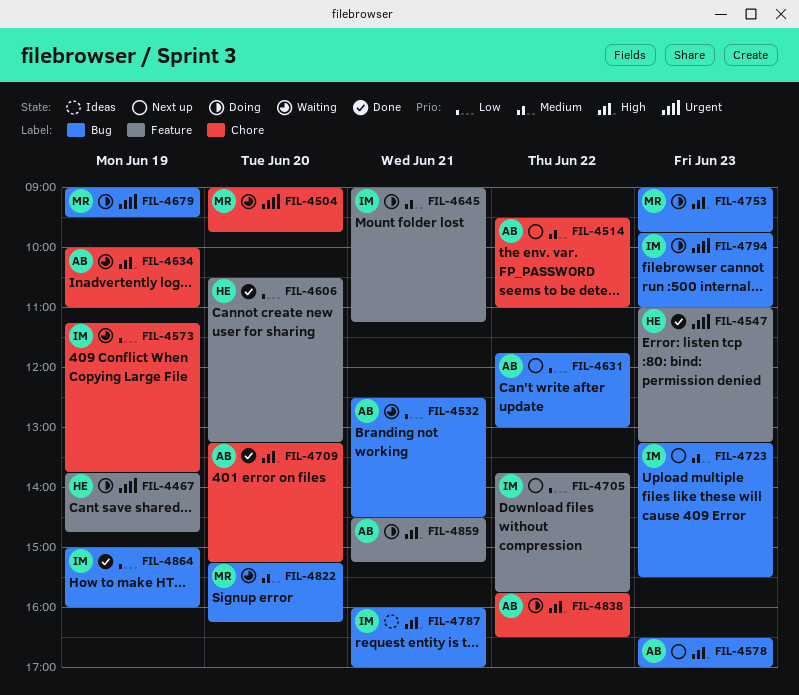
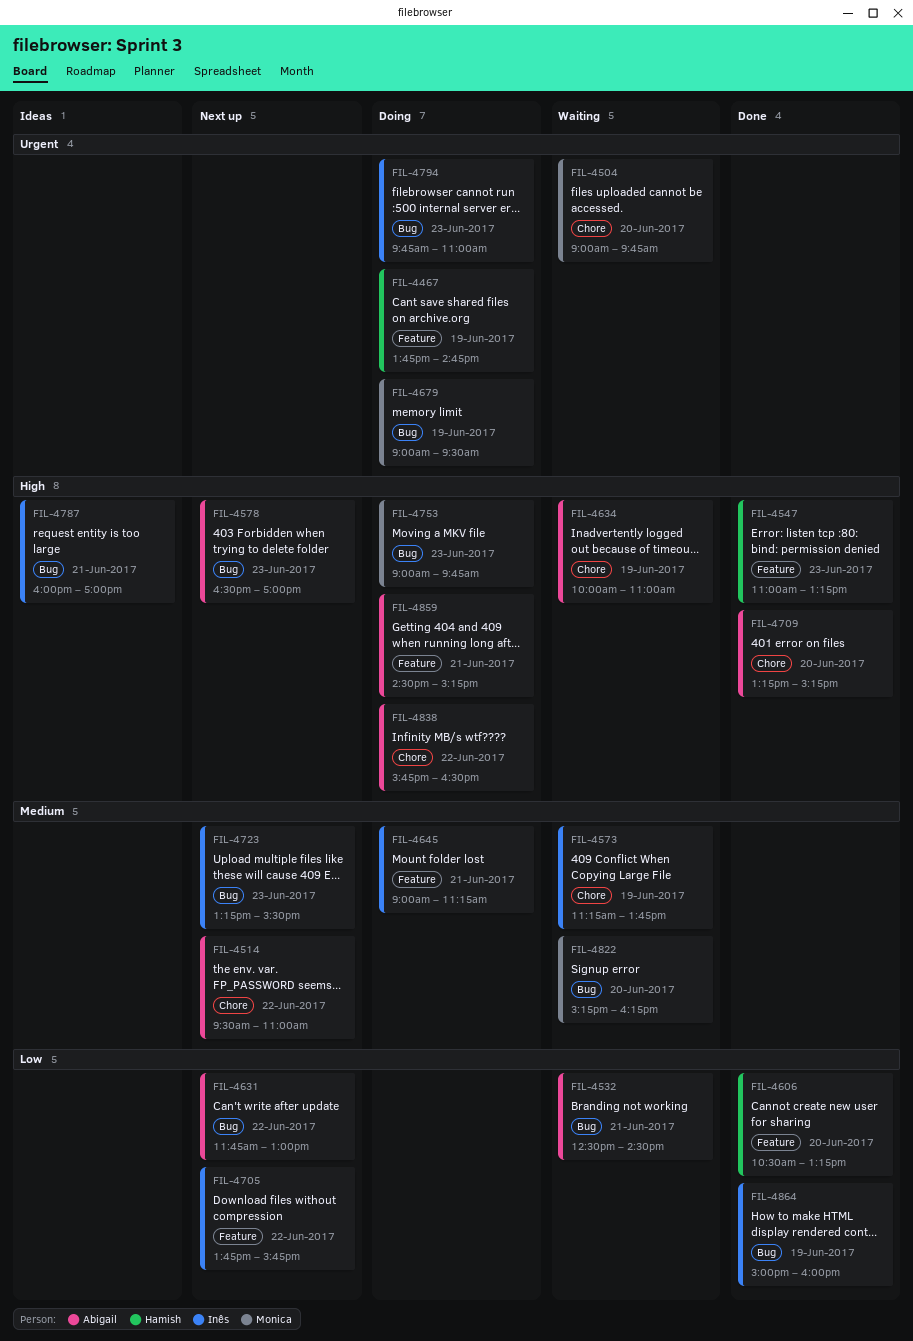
FIL-4547, priority: Urgent -> High
FIL-4573, priority: Low -> Medium

